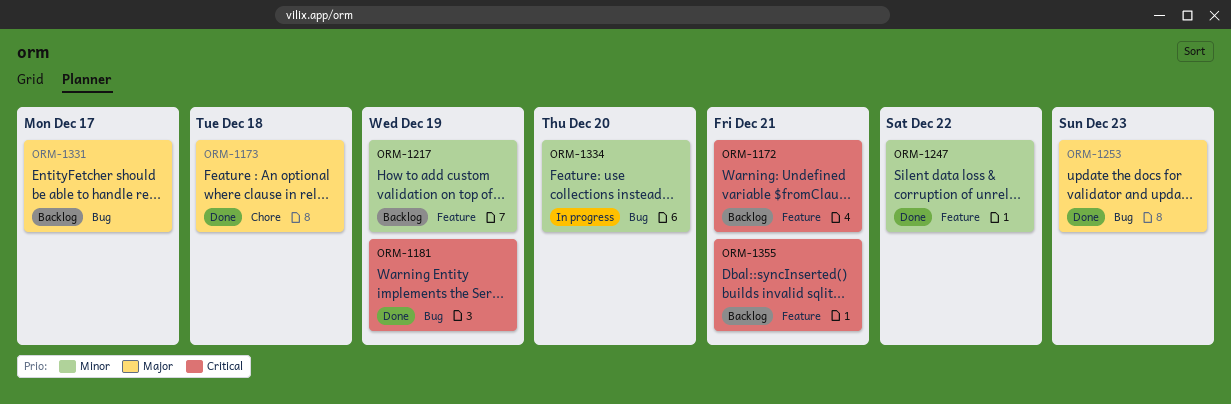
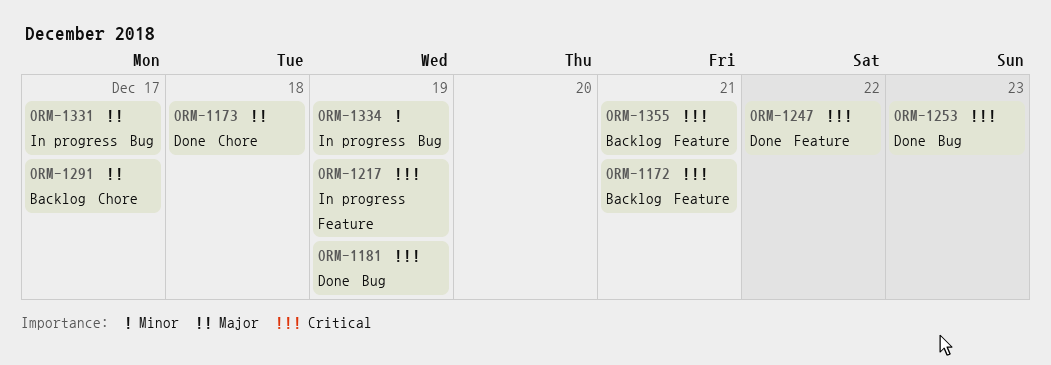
ORM-1217, status: Backlog -> In progress
ORM-1217, priority: Minor -> Critical
ORM-1247, priority: Minor -> Critical
ORM-1253, priority: Major -> Critical
ORM-1291: none -> present
ORM-1331, status: Backlog -> In progress
ORM-1334, due: Dec 20 -> Dec 19

